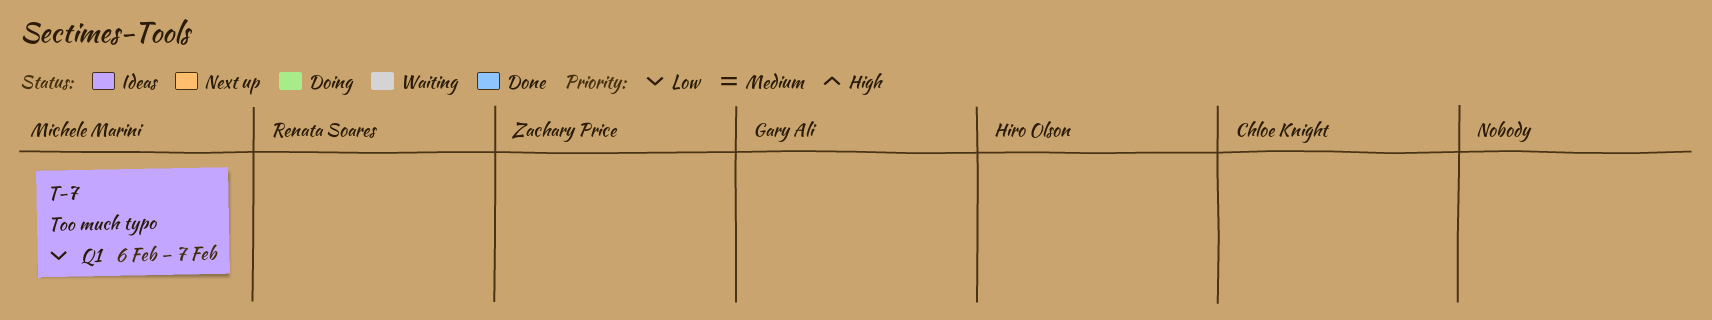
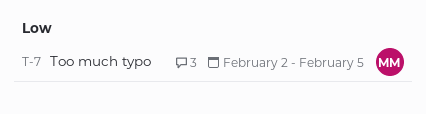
T-7, start: Feb 6 -> Feb 2
T-7, due: Feb 7 -> Feb 5

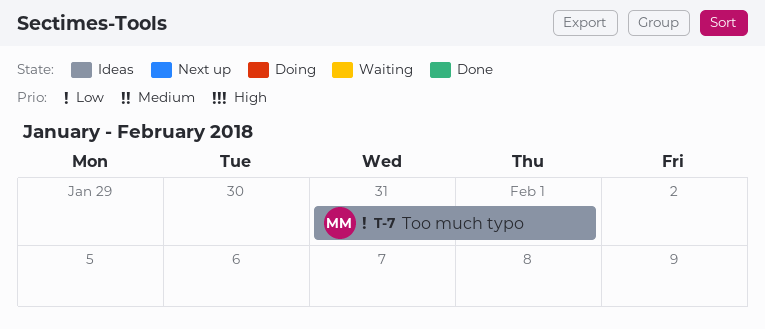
T-7, start: Feb 2 -> Jan 31
T-7, due: Feb 5 -> Feb 1

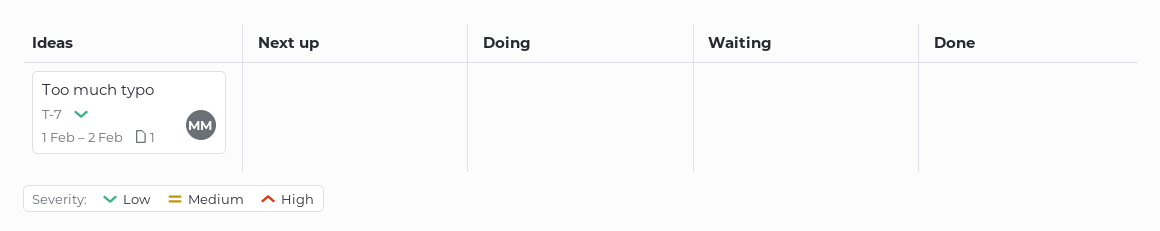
T-7, start: Jan 31 -> Feb 1
T-7, due: Feb 1 -> Feb 2

